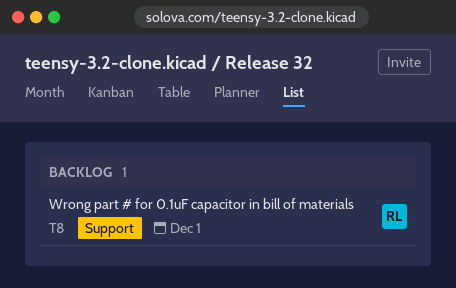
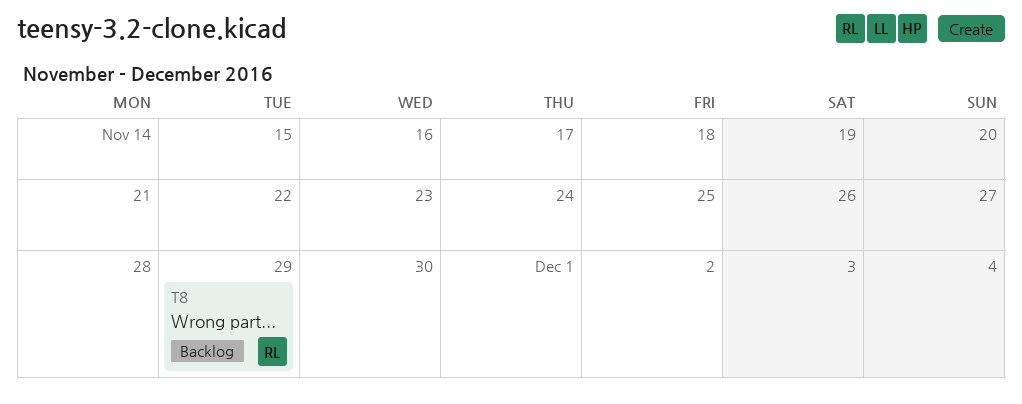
T8, due: Dec 1 -> Nov 29

